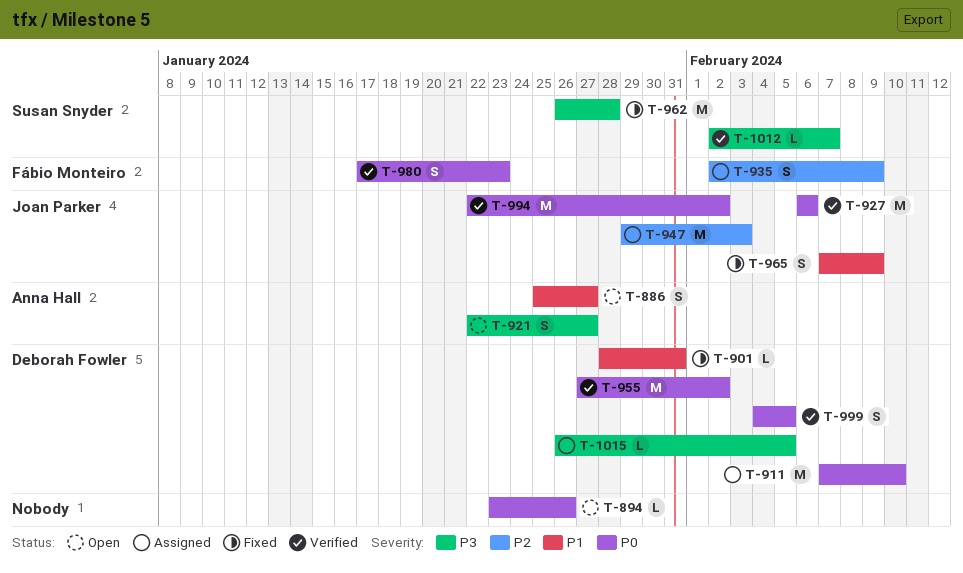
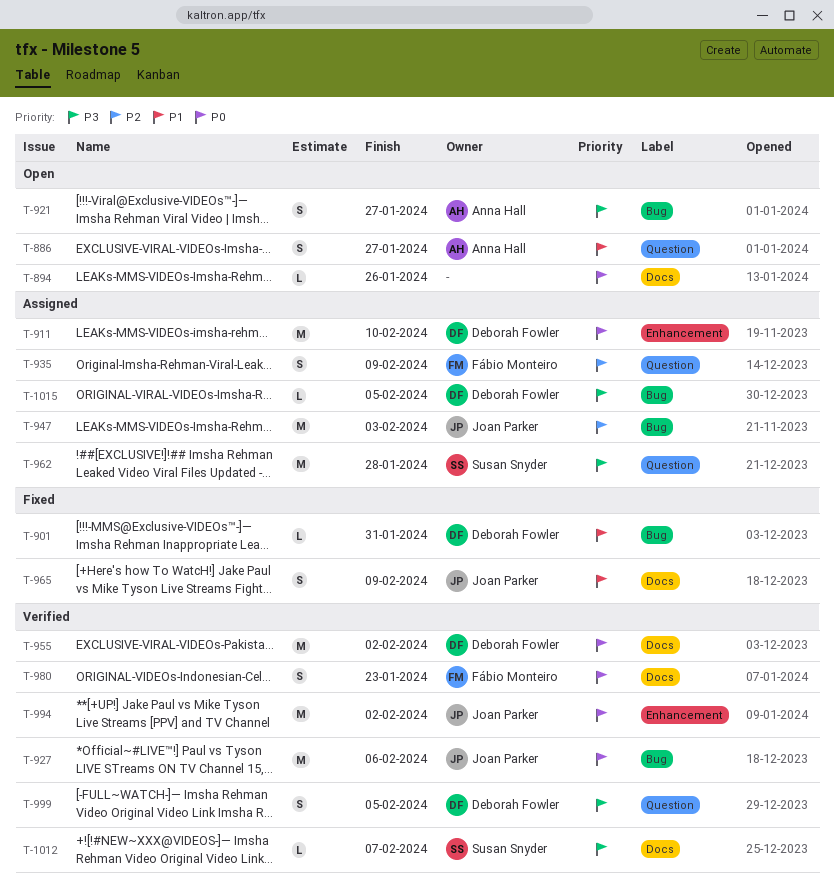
T-962, status: Fixed -> Assigned
T-999, priority: P0 -> P3

